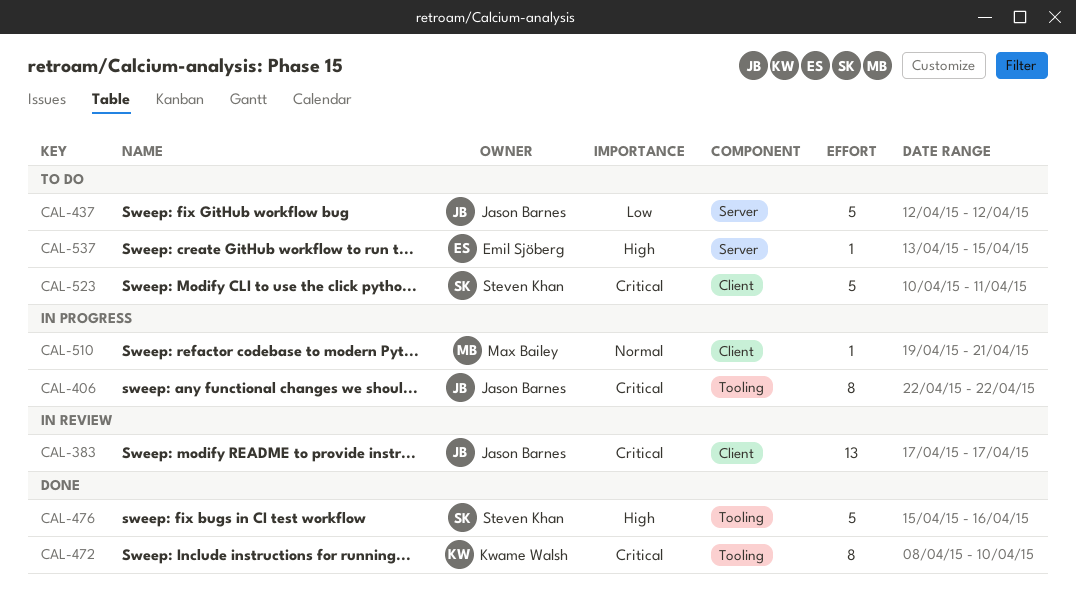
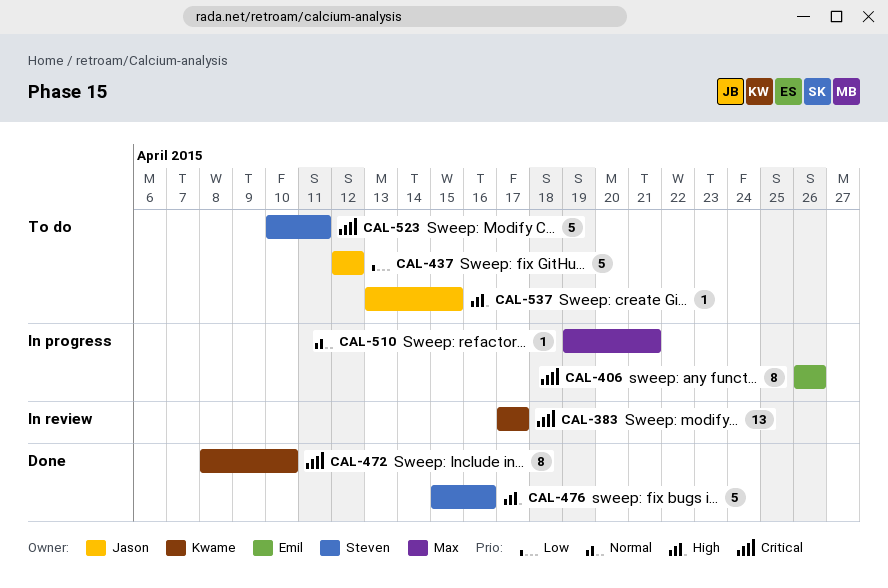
CAL-383, owner: Jason Barnes -> Kwame Walsh
CAL-406, owner: Jason Barnes -> Emil Sjöberg
CAL-406, start: Apr 22 -> Apr 26
CAL-406, due: Apr 22 -> Apr 26
CAL-537, owner: Emil Sjöberg -> Jason Barnes

